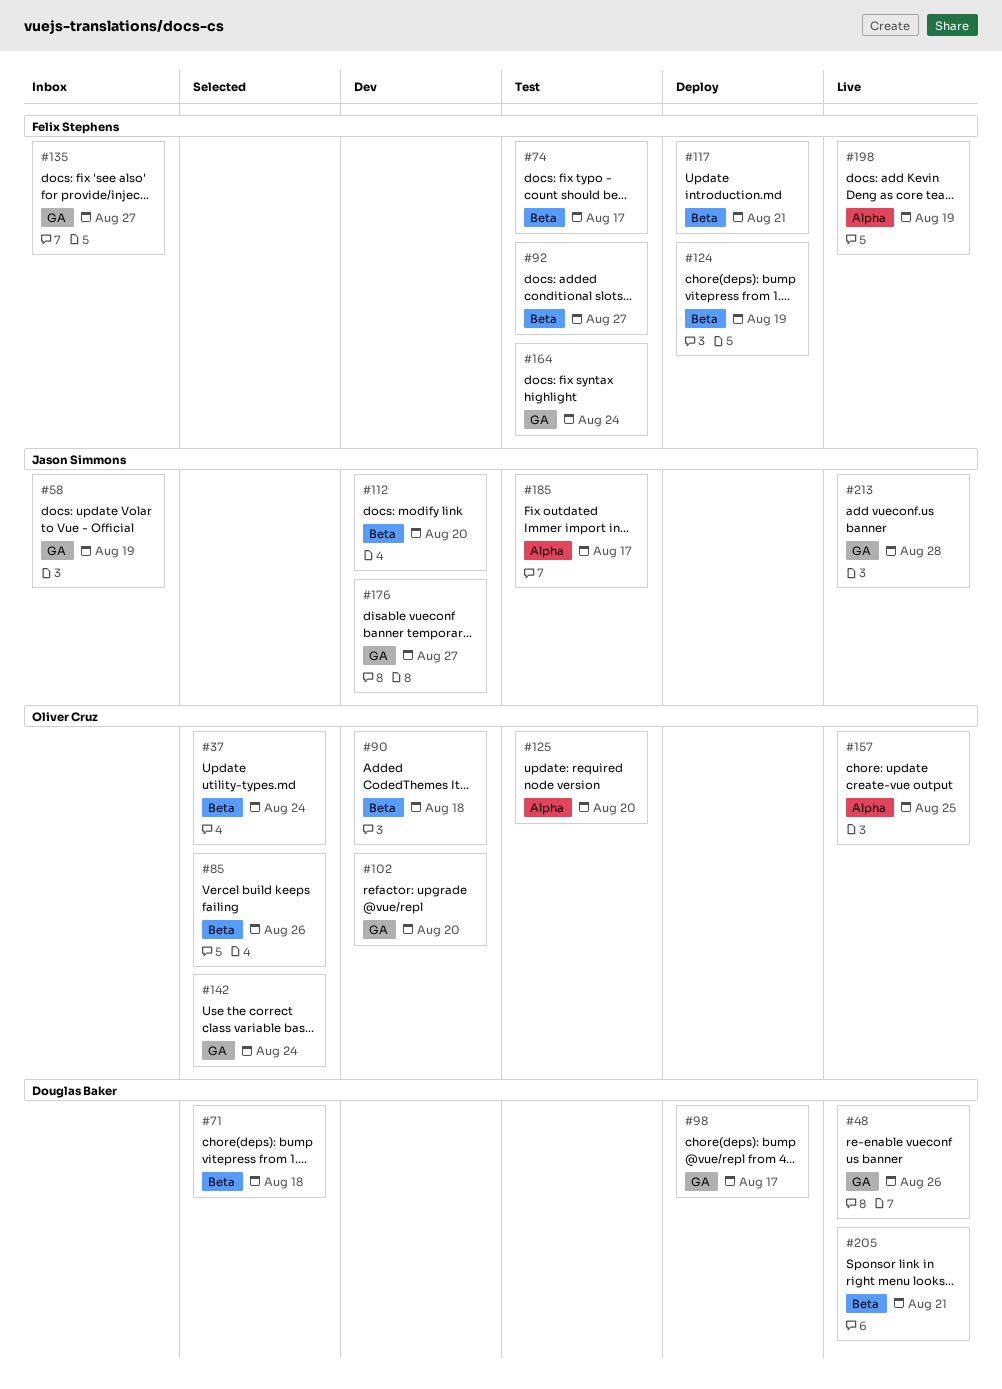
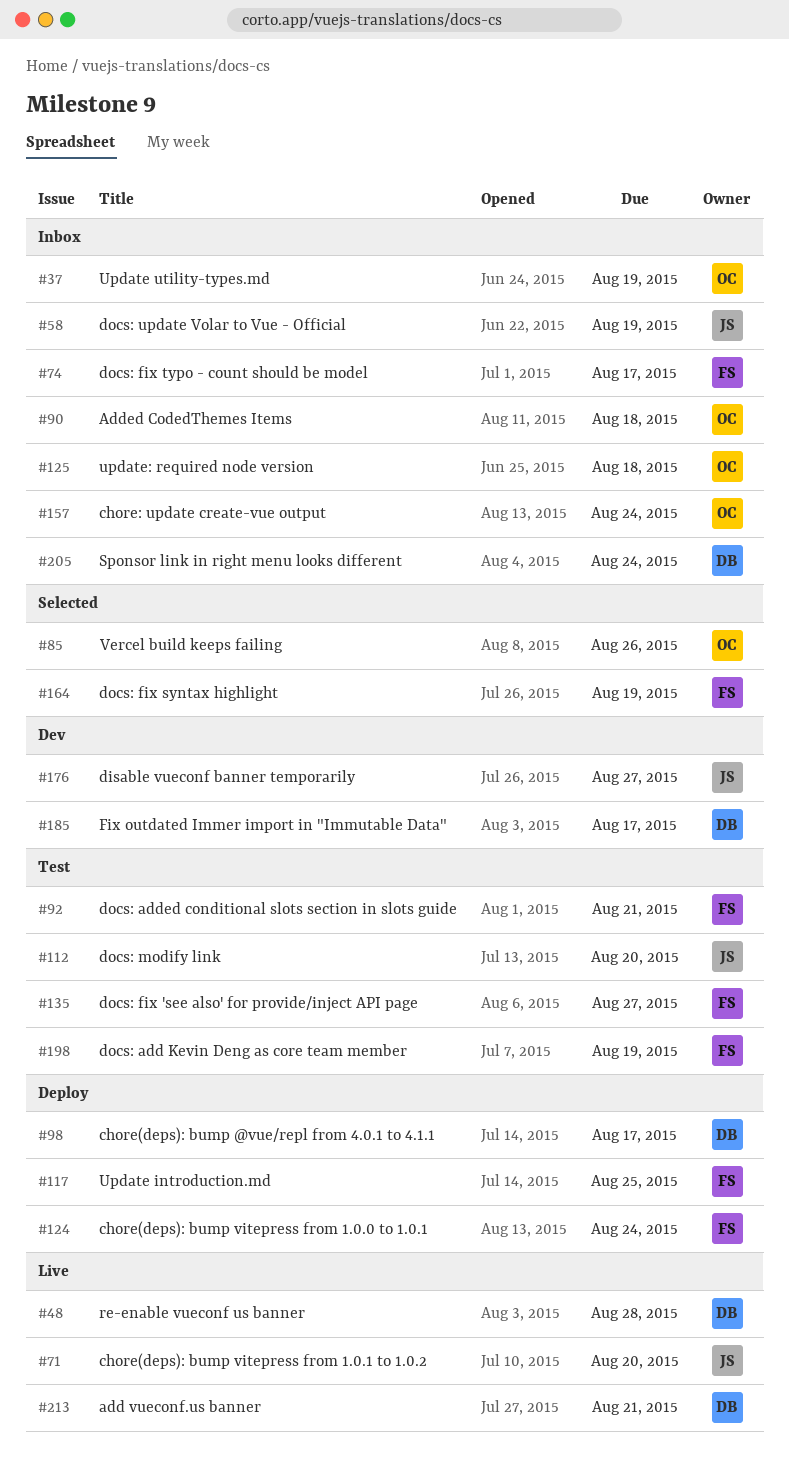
#37, status: Selected -> Inbox
#37, due: Aug 24 -> Aug 19
#48, due: Aug 26 -> Aug 28
#71, status: Selected -> Live
#71, owner: Douglas Baker -> Jason Simmons
#71, due: Aug 18 -> Aug 20
#74, status: Test -> Inbox
#90, status: Dev -> Inbox
#92, due: Aug 27 -> Aug 21
#102: present -> none
#112, status: Dev -> Test
#117, due: Aug 21 -> Aug 25
#124, due: Aug 19 -> Aug 24
#125, status: Test -> Inbox
#125, due: Aug 20 -> Aug 18
#135, status: Inbox -> Test
#142: present -> none
#157, status: Live -> Inbox
#157, due: Aug 25 -> Aug 24
#164, status: Test -> Selected
#164, due: Aug 24 -> Aug 19
#185, status: Test -> Dev
#185, owner: Jason Simmons -> Douglas Baker
#198, status: Live -> Test
#205, status: Live -> Inbox
#205, due: Aug 21 -> Aug 24
#213, owner: Jason Simmons -> Douglas Baker
#213, due: Aug 28 -> Aug 21

